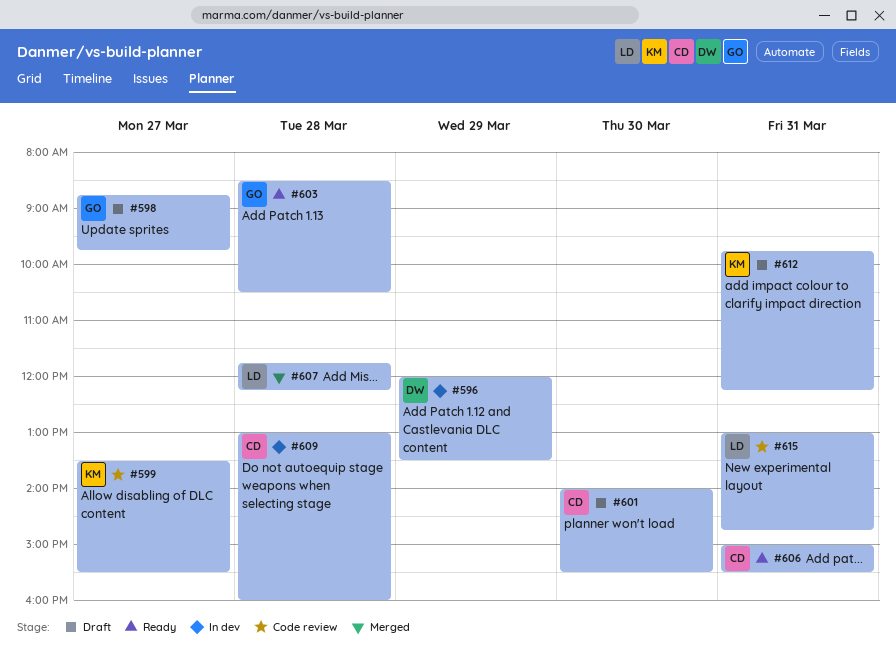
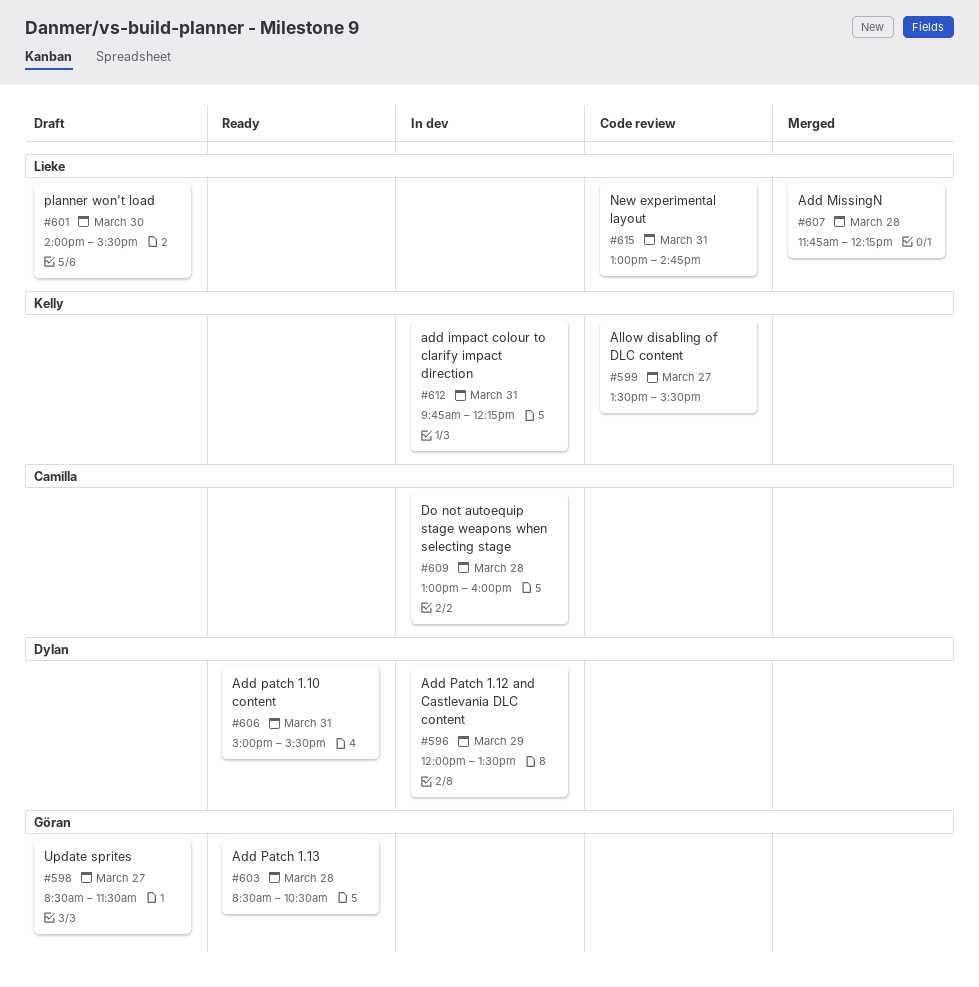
#598, begins: 08:45 -> 08:30
#598, ends: 09:45 -> 11:30
#601, owner: Camilla -> Lieke
#606, owner: Camilla -> Dylan
#612, status: Draft -> In dev

